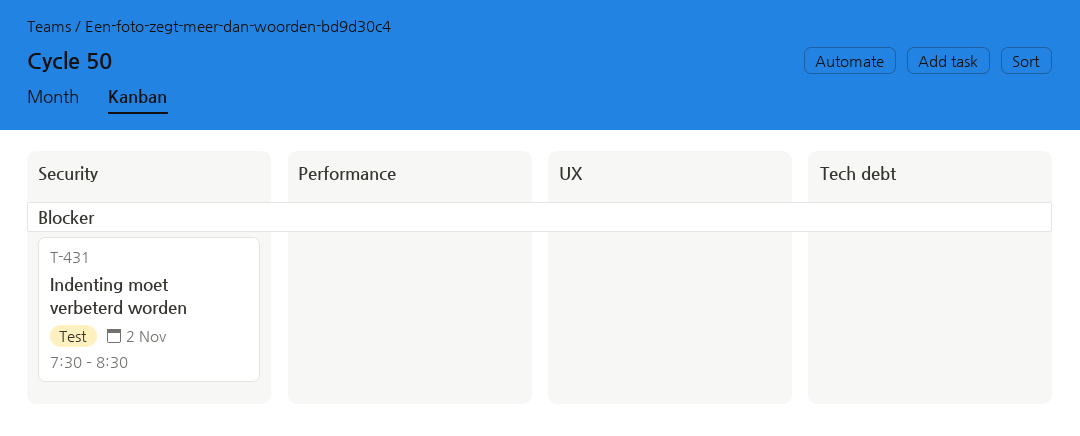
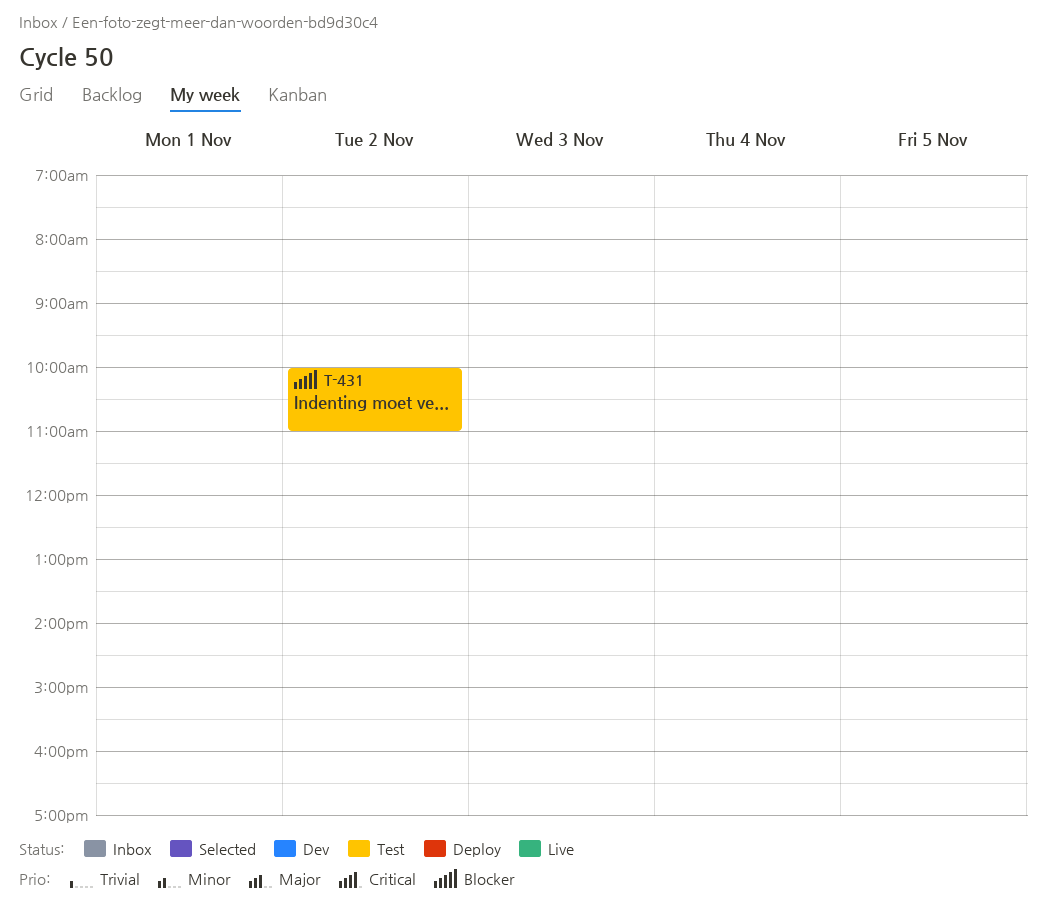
T-431, begins: 07:30 -> 10:00
T-431, ends: 08:30 -> 11:00

